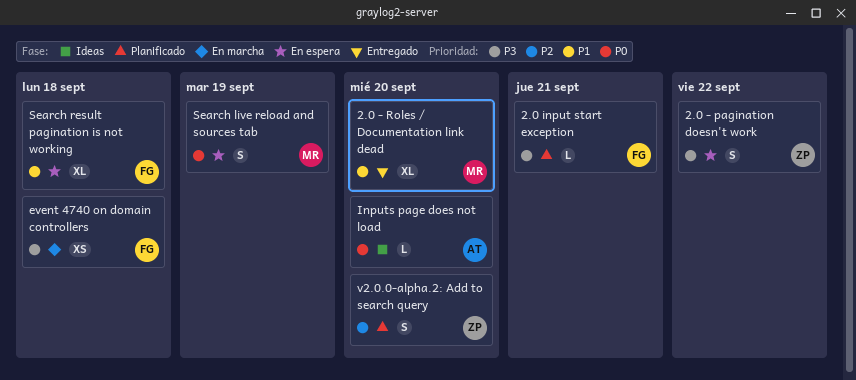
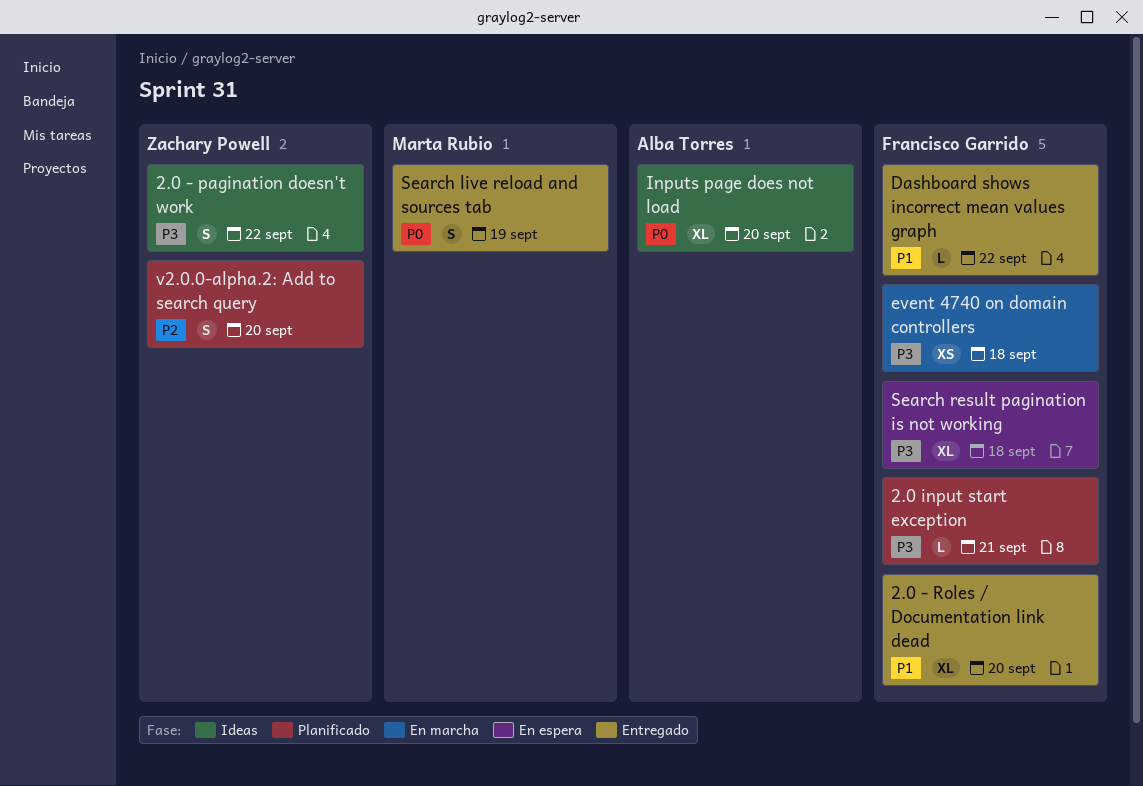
2.0 - pagination doesn't work, status: En espera -> Ideas
2.0 - Roles / Documentation link dead, owner: Marta Rubio -> Francisco Garrido
Dashboard shows incorrect mean values graph: none -> present
Inputs page does not load, estimate: L -> XL
Search live reload and sources tab, status: En espera -> Entregado
Search result pagination is not working, priority: P1 -> P3

